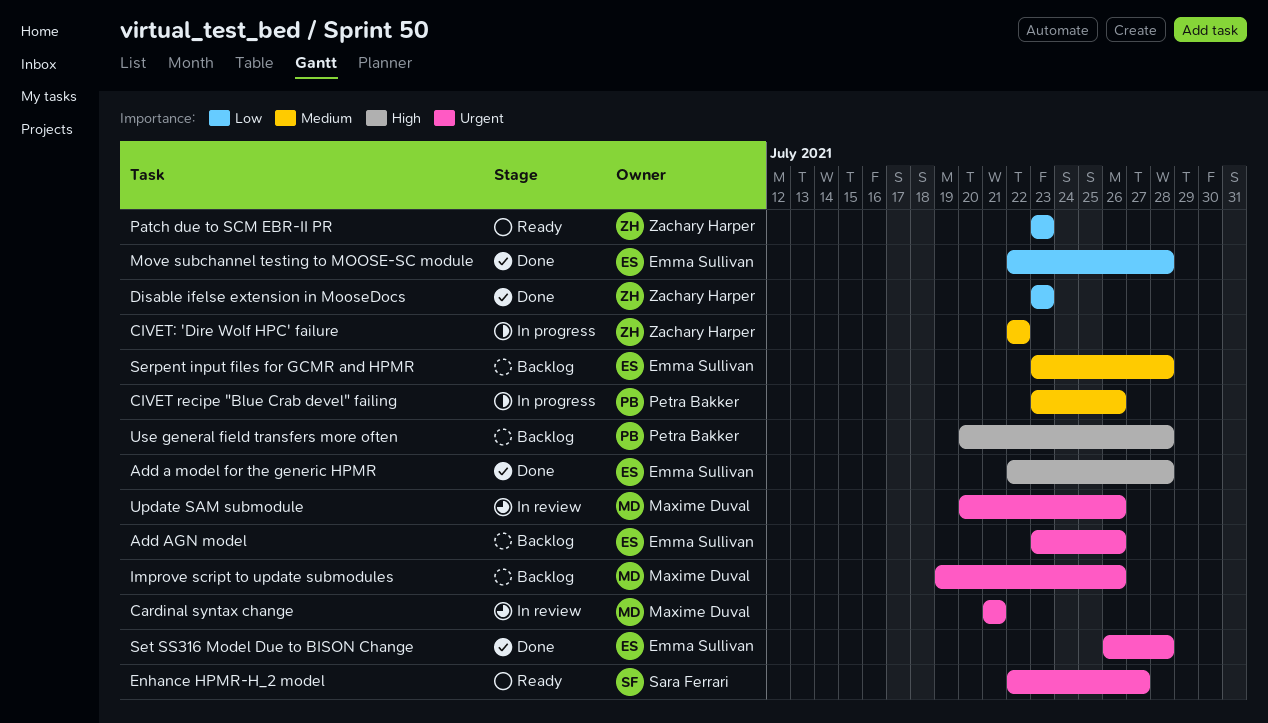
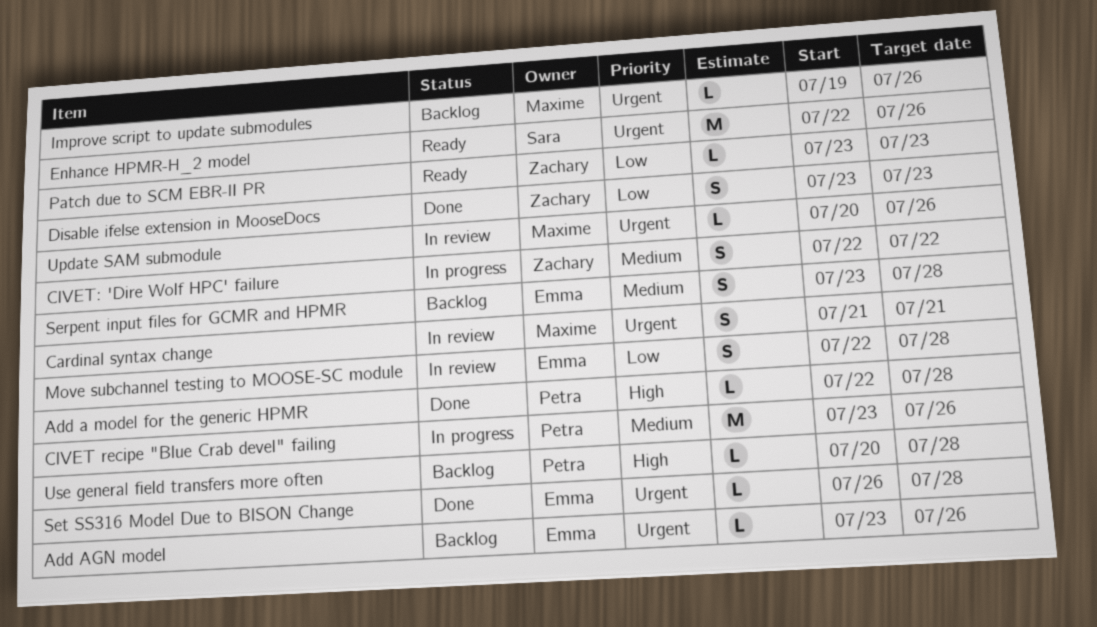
Add a model for the generic HPMR, owner: Emma Sullivan -> Petra Bakker
Enhance HPMR-H_2 model, due: Jul 27 -> Jul 26
Move subchannel testing to MOOSE-SC module, status: Done -> In review

